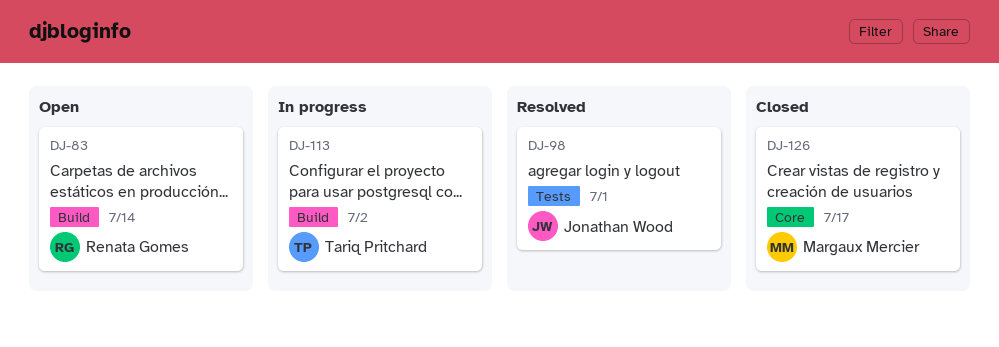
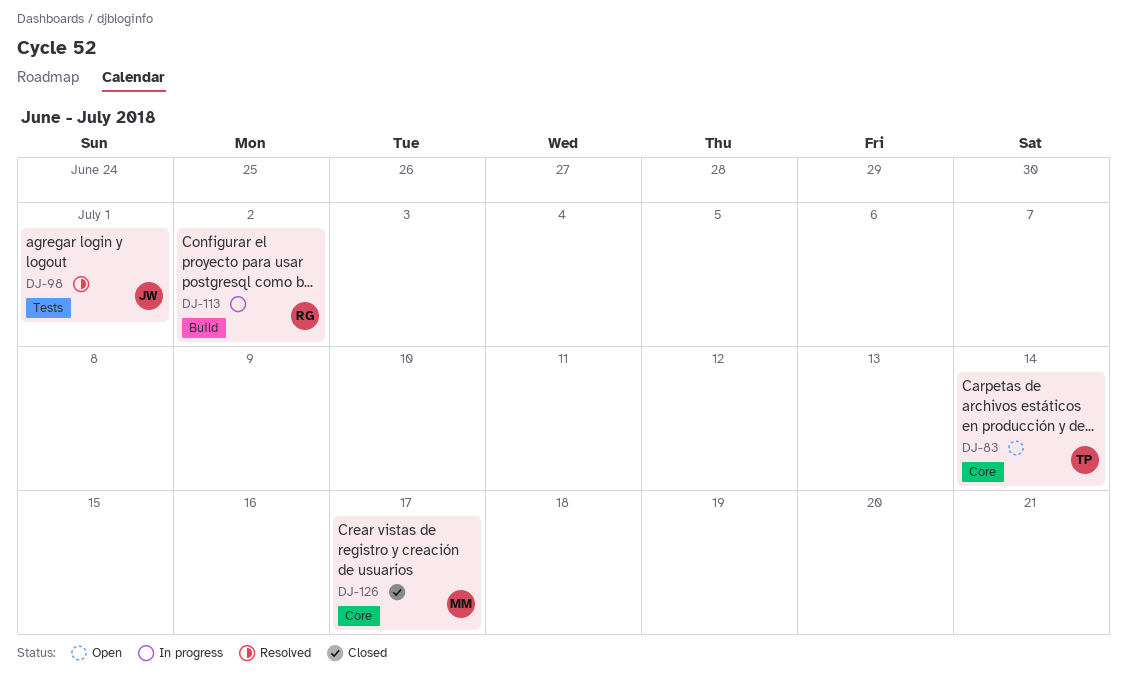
DJ-83, owner: Renata Gomes -> Tariq Pritchard
DJ-83, label: Build -> Core
DJ-113, owner: Tariq Pritchard -> Renata Gomes

